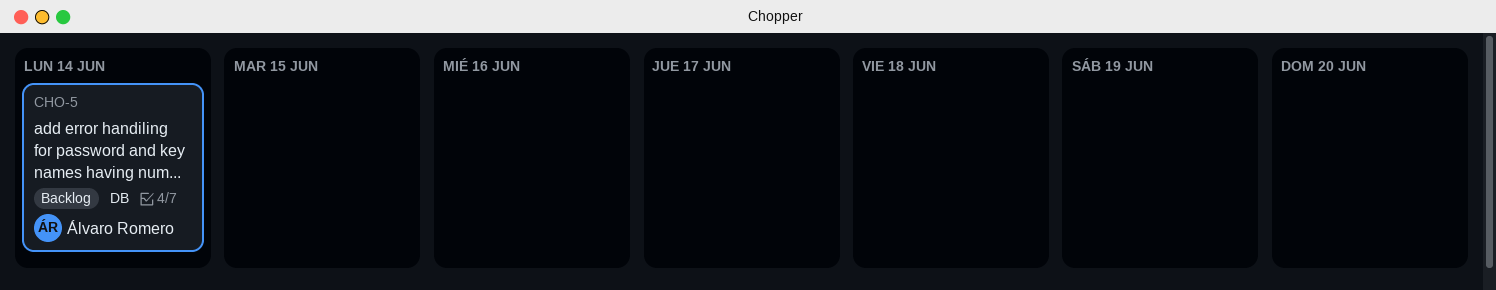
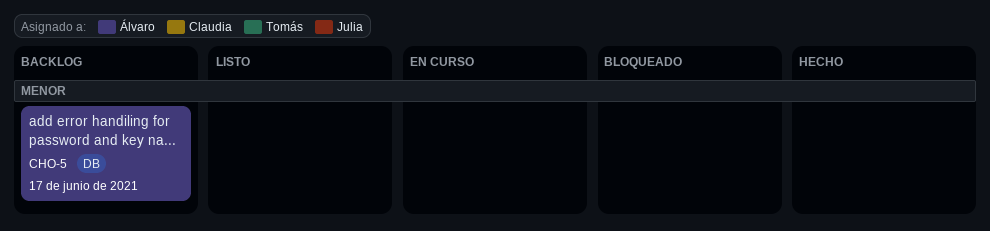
CHO-5, due: Jun 14 -> Jun 17

